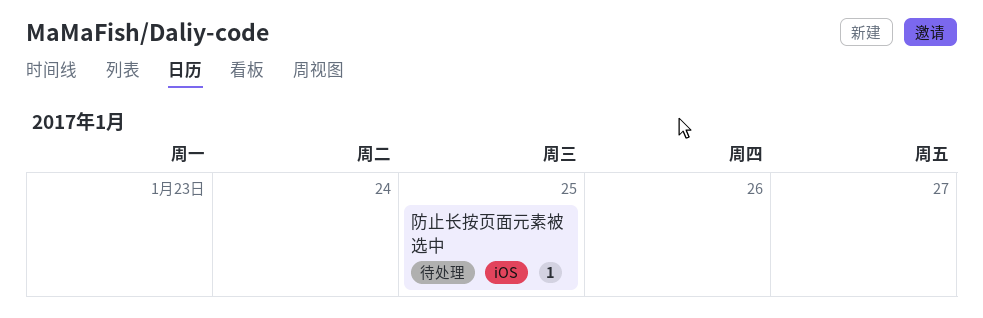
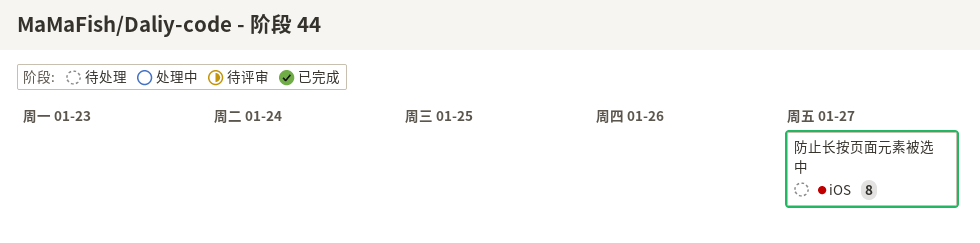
防止长按页面元素被选中, estimate: 1 -> 8
防止长按页面元素被选中, due: Jan 25 -> Jan 27

